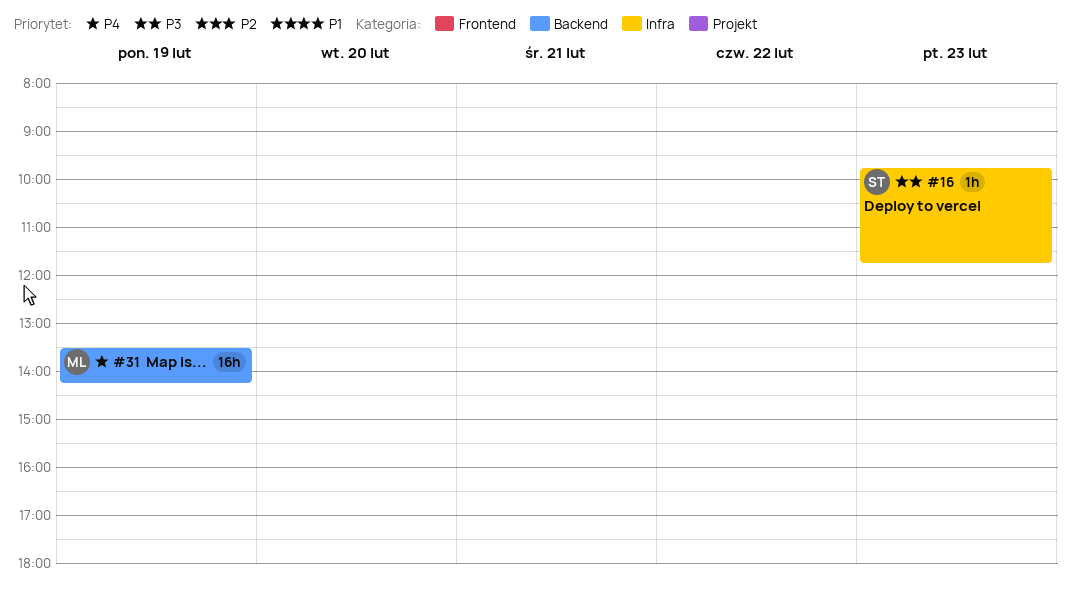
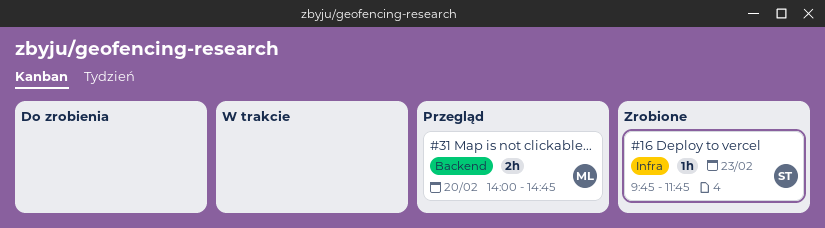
#31, estimate: 16h -> 2h
#31, day: Feb 19 -> Feb 20
#31, begins: 13:30 -> 14:00
#31, ends: 14:15 -> 14:45

